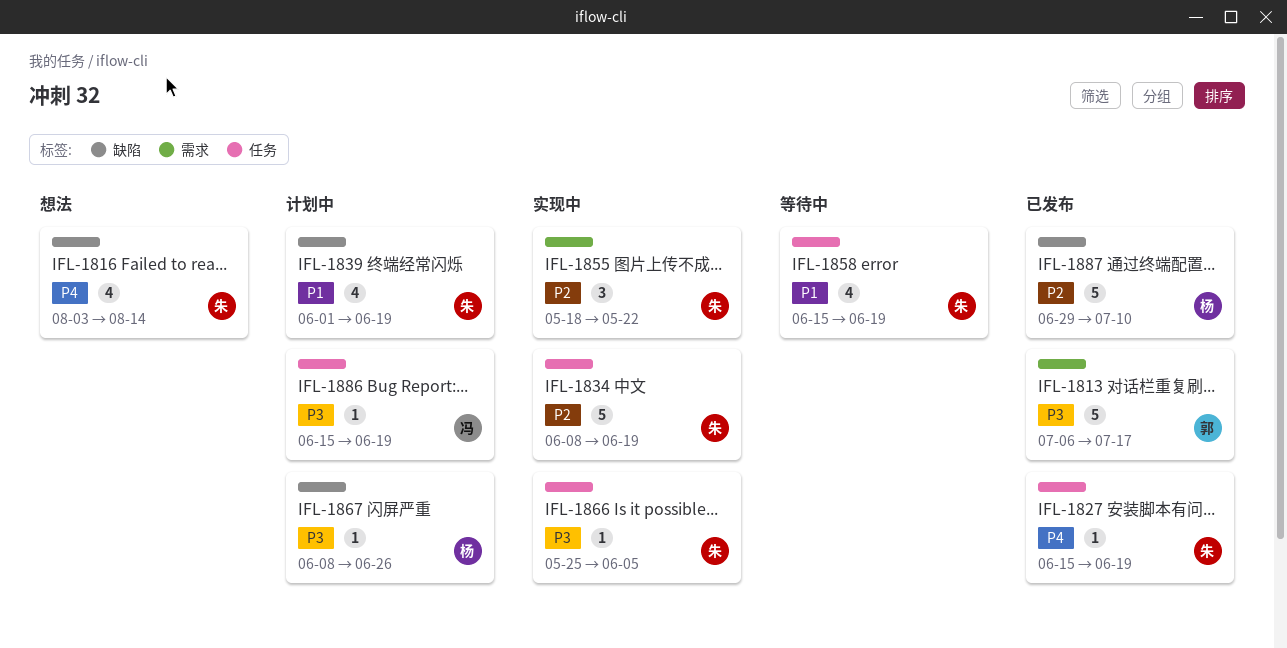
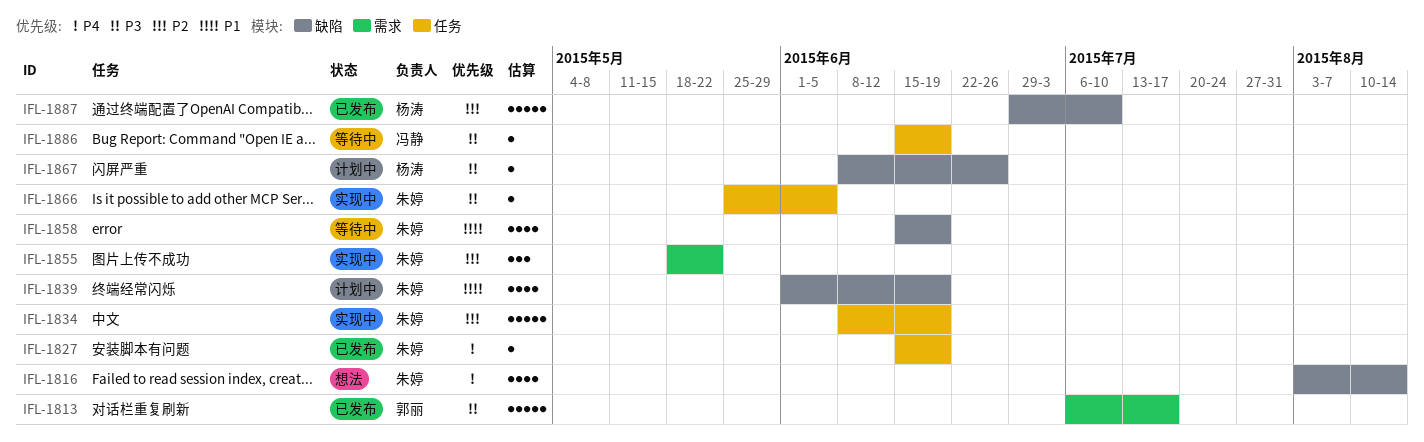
IFL-1858, label: 任务 -> 缺陷
IFL-1886, status: 计划中 -> 等待中

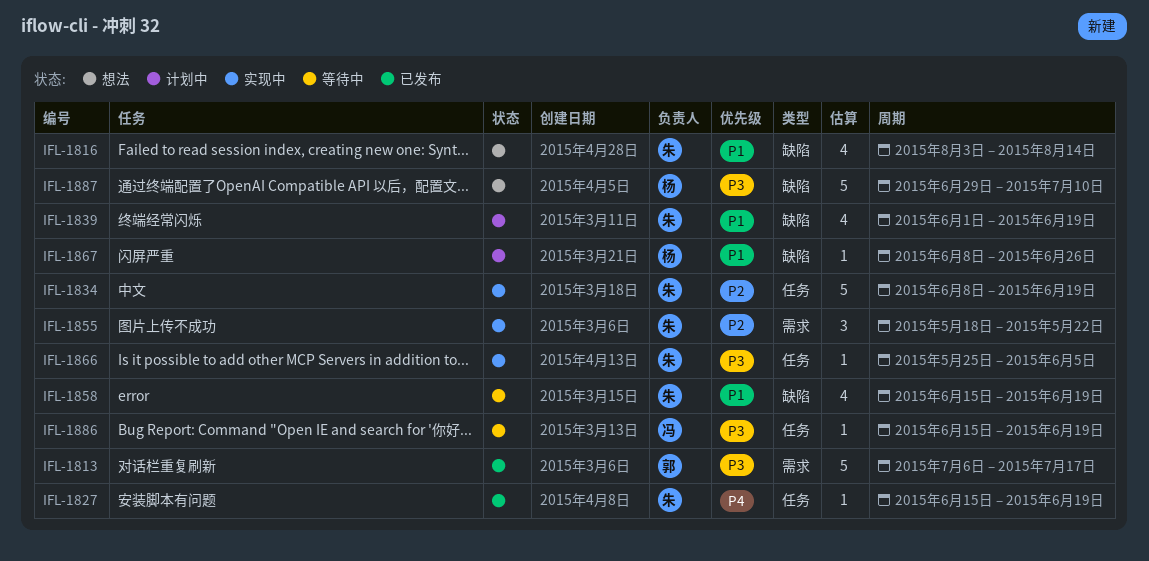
IFL-1816, priority: P4 -> P1
IFL-1867, priority: P3 -> P1
IFL-1887, status: 已发布 -> 想法
IFL-1887, priority: P2 -> P3

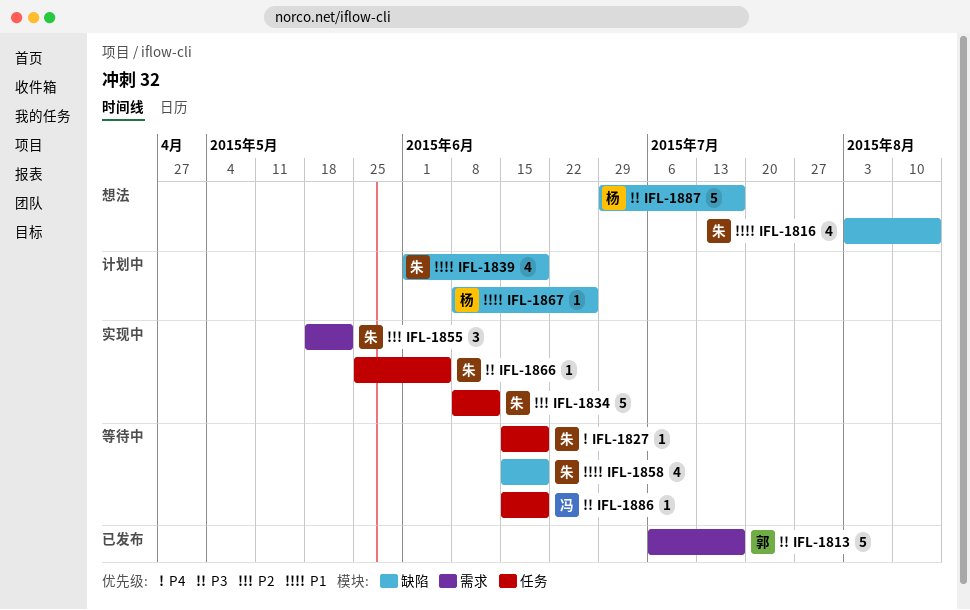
IFL-1827, status: 已发布 -> 等待中
IFL-1834, due: Jun 19 -> Jun 12
IFL-1887, due: Jul 10 -> Jul 17

